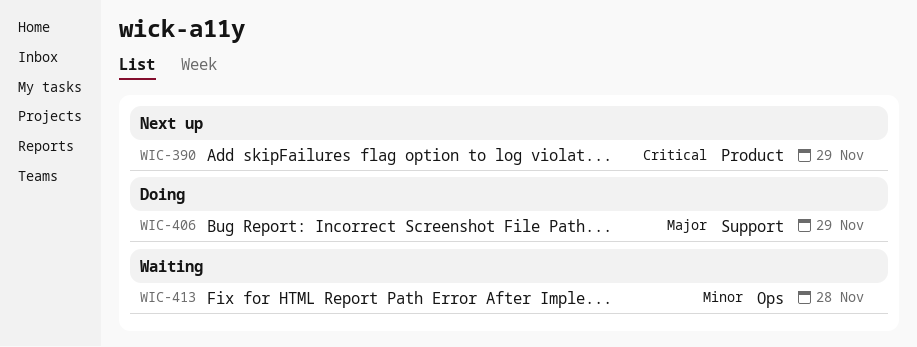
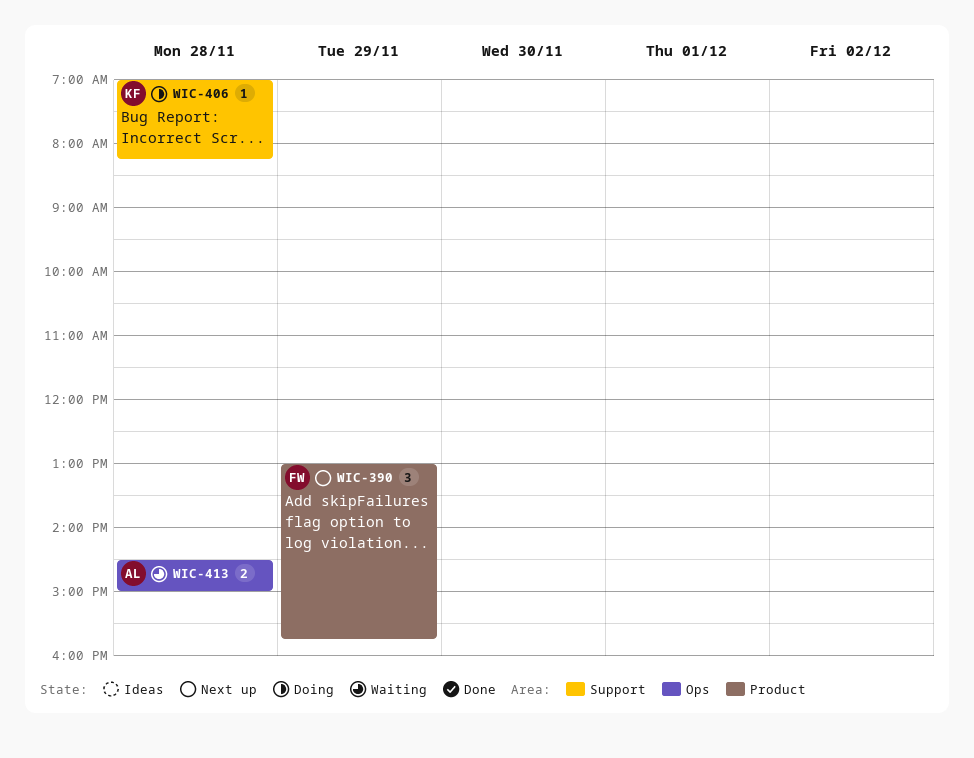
WIC-406, day: Nov 29 -> Nov 28

